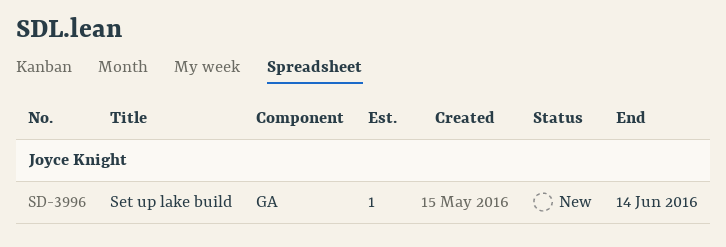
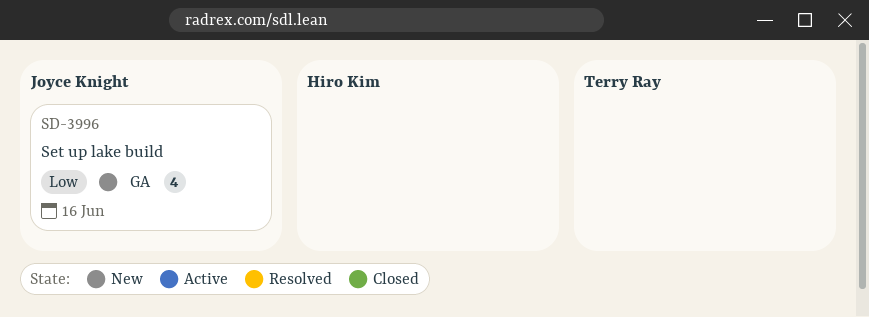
SD-3996, estimate: 1 -> 4
SD-3996, due: Jun 14 -> Jun 16

